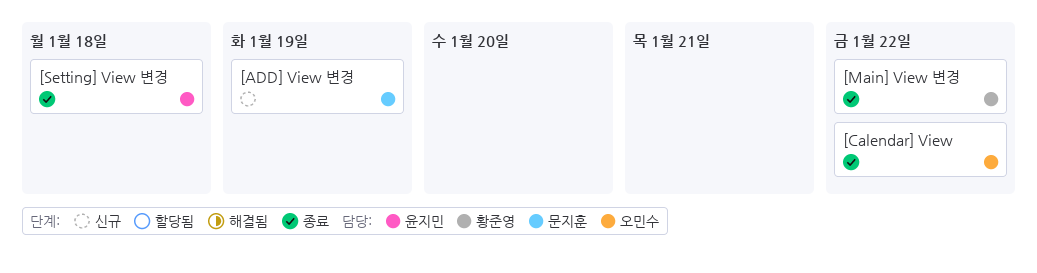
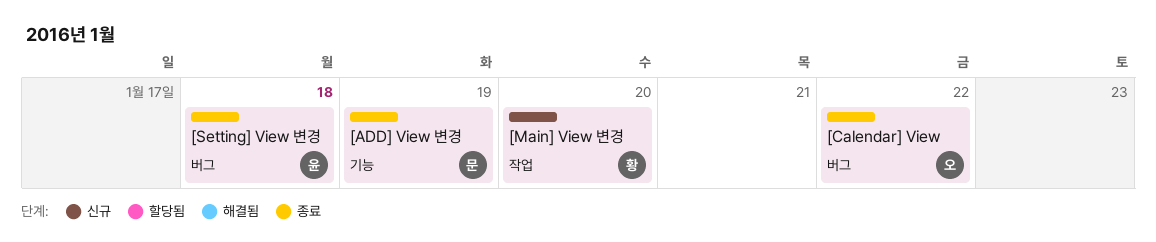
[ADD] View 변경, status: 신규 -> 종료
[Main] View 변경, status: 종료 -> 신규
[Main] View 변경, due: Jan 22 -> Jan 20

